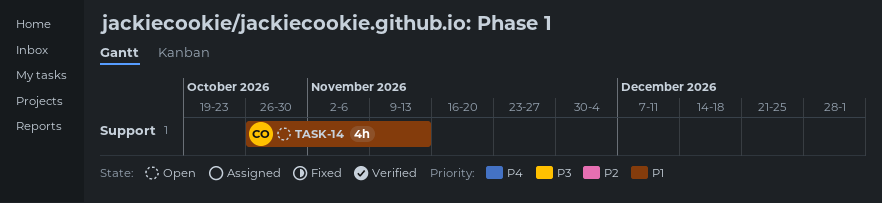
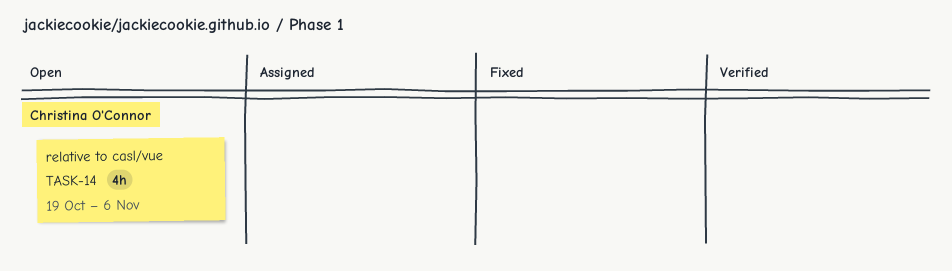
TASK-14, start: Oct 26 -> Oct 19
TASK-14, due: Nov 13 -> Nov 6

